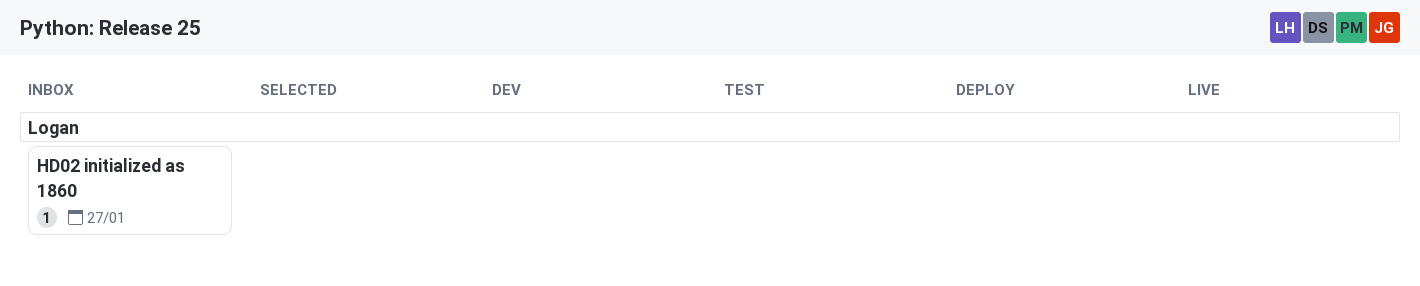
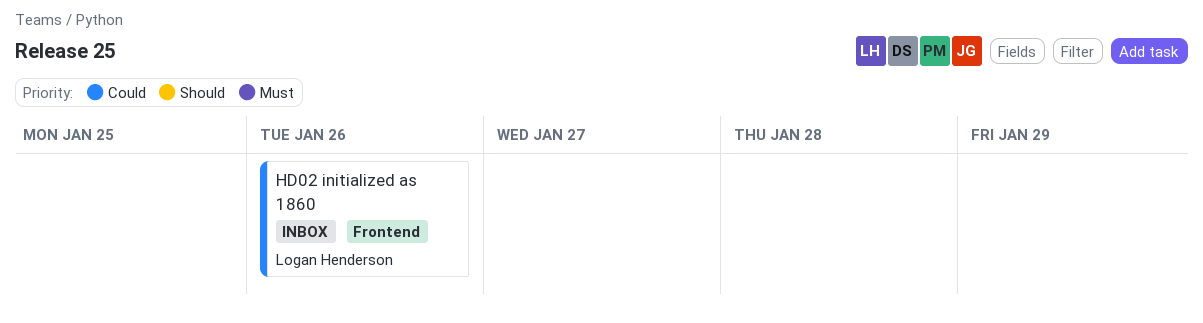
HD02 initialized as 1860, due: Jan 27 -> Jan 26

